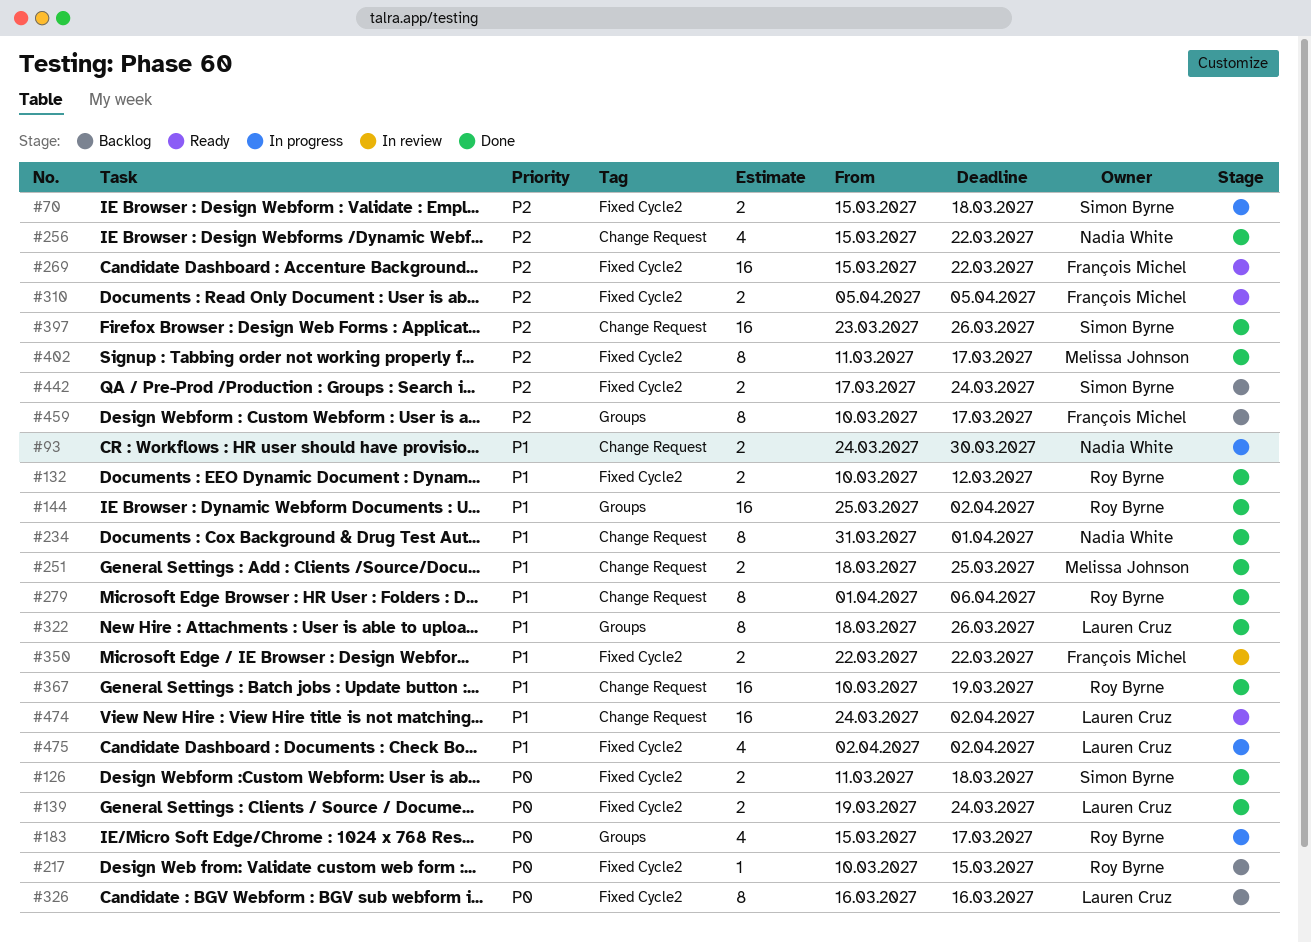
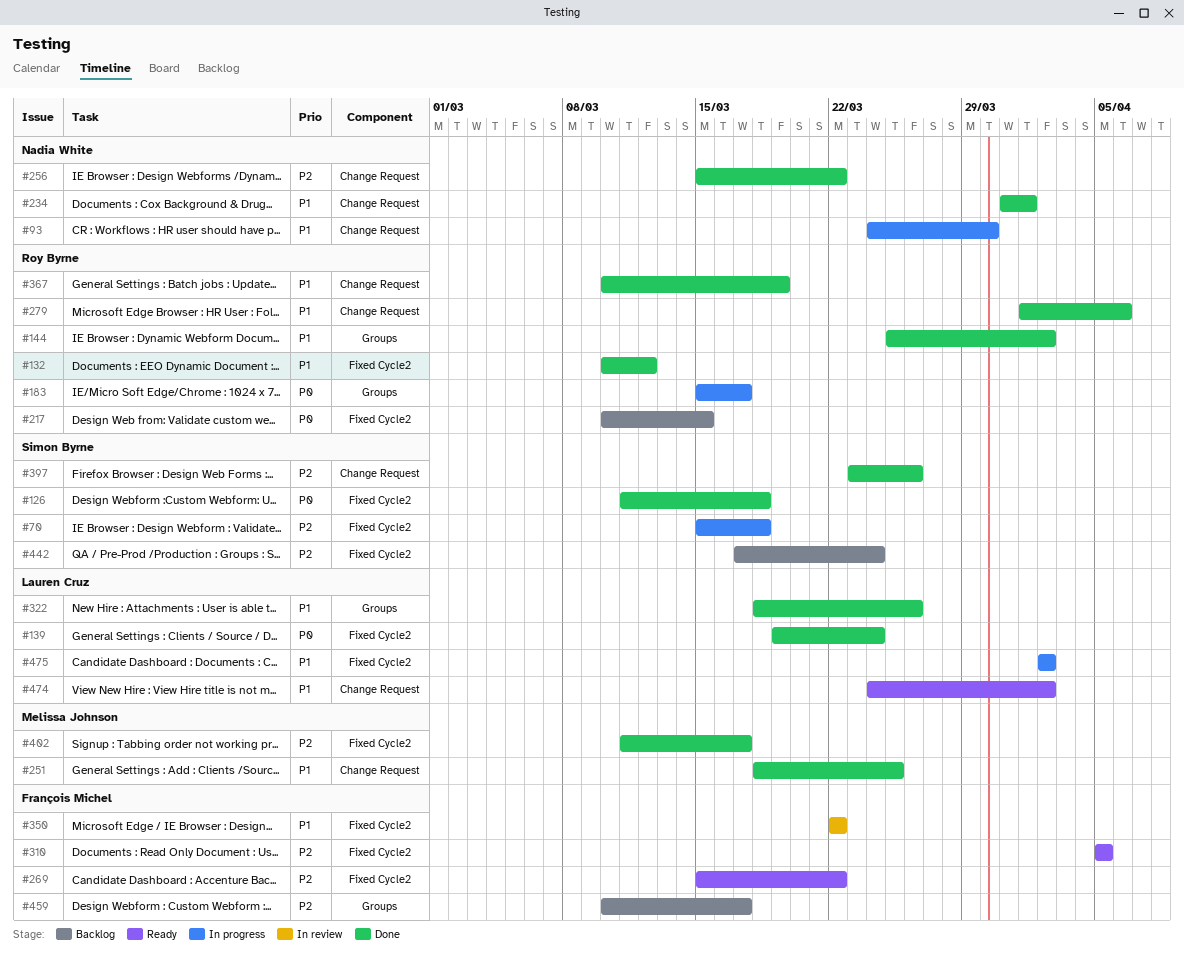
#326: present -> none

